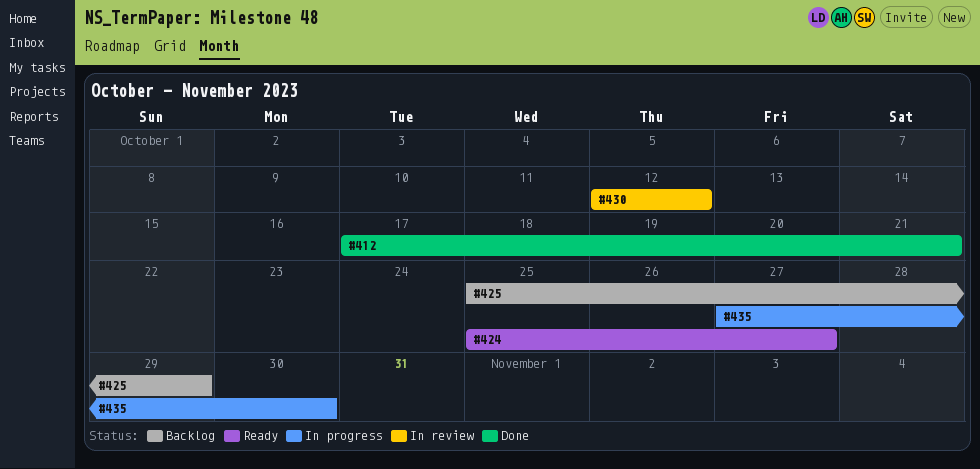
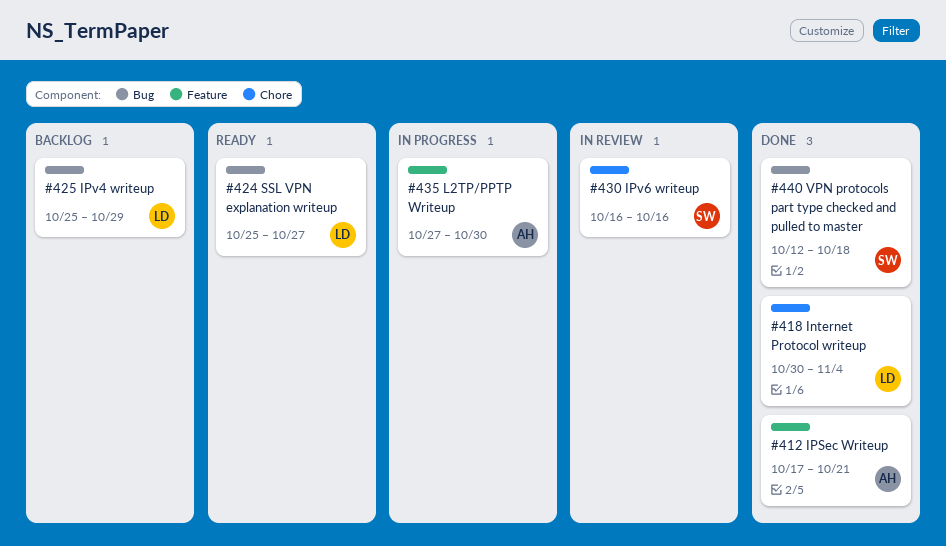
#418: none -> present
#430, start: Oct 12 -> Oct 16
#430, due: Oct 12 -> Oct 16
#440: none -> present

